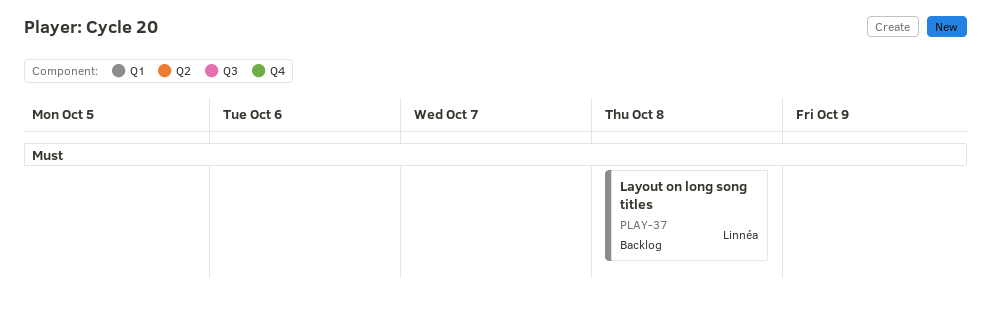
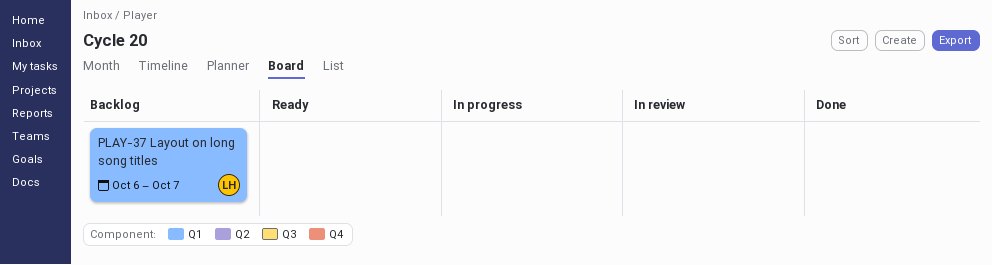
PLAY-37, due: Oct 8 -> Oct 7

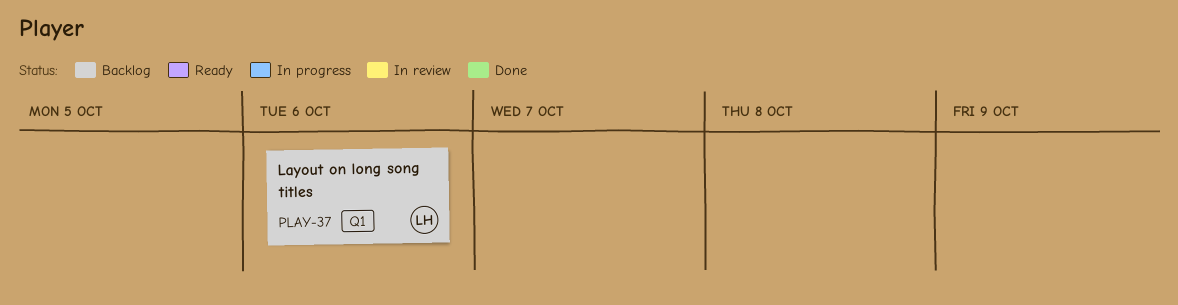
PLAY-37, due: Oct 7 -> Oct 6

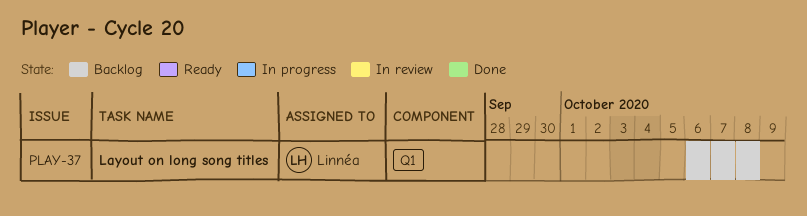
PLAY-37, due: Oct 6 -> Oct 8

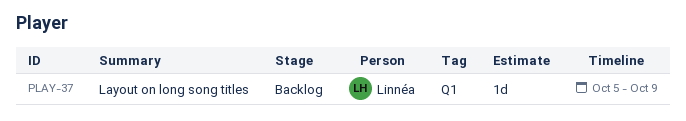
PLAY-37, start: Oct 6 -> Oct 5
PLAY-37, due: Oct 8 -> Oct 9

